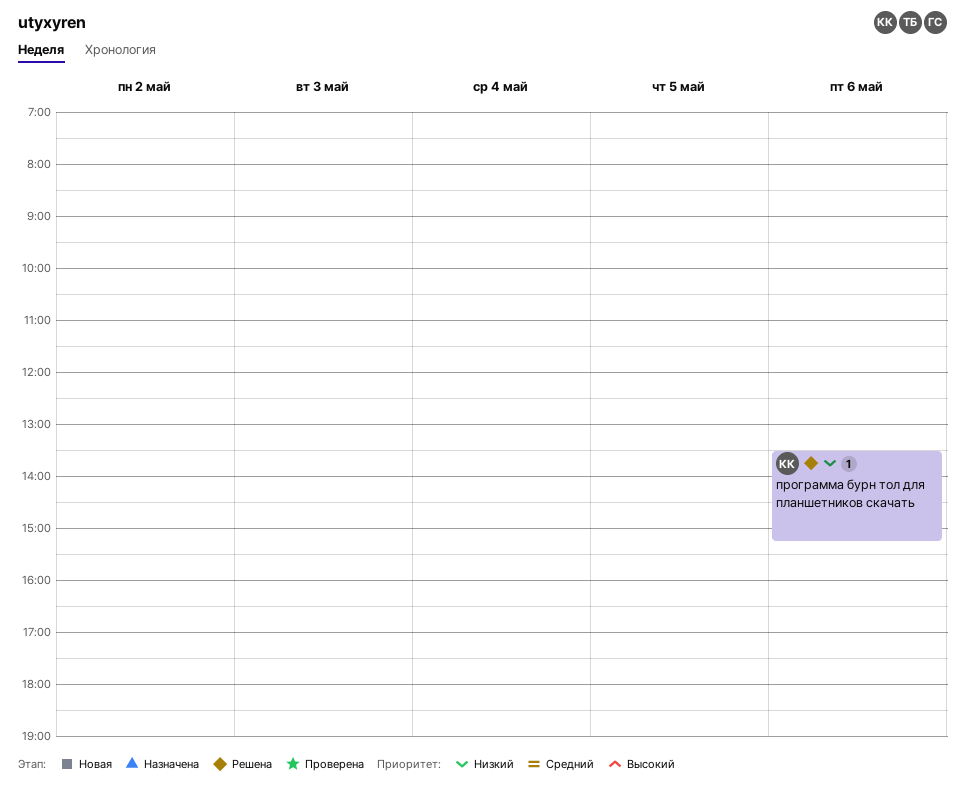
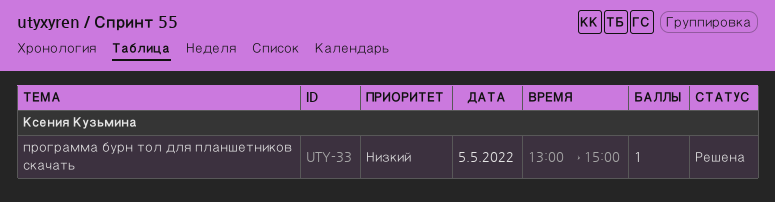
программа бурн тол для планшетников скачать, day: May 6 -> May 5
программа бурн тол для планшетников скачать, begins: 13:30 -> 13:00
программа бурн тол для планшетников скачать, ends: 15:15 -> 15:00

